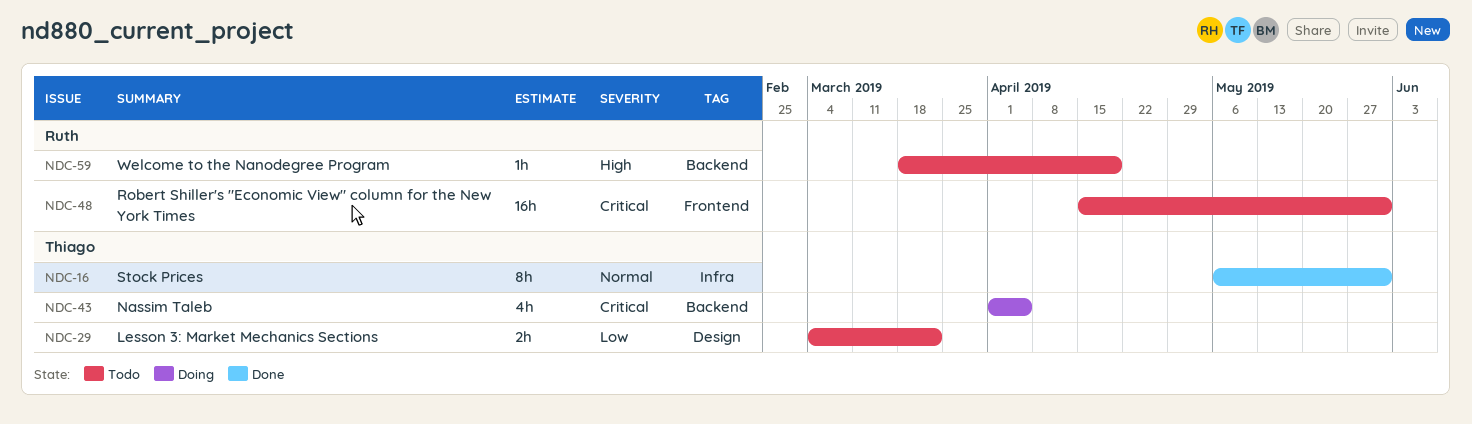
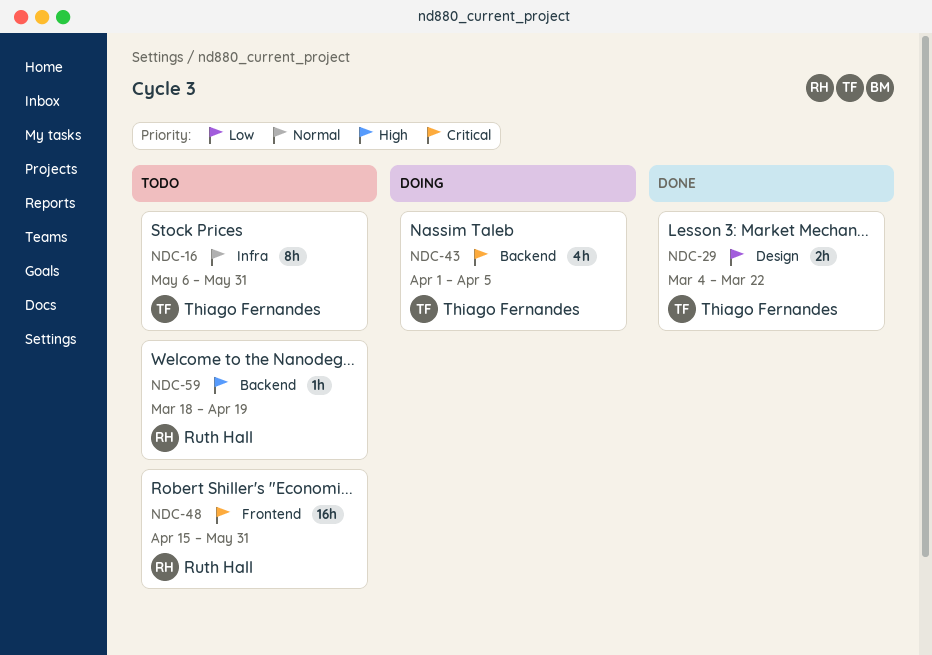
NDC-16, status: Done -> Todo
NDC-29, status: Todo -> Done

